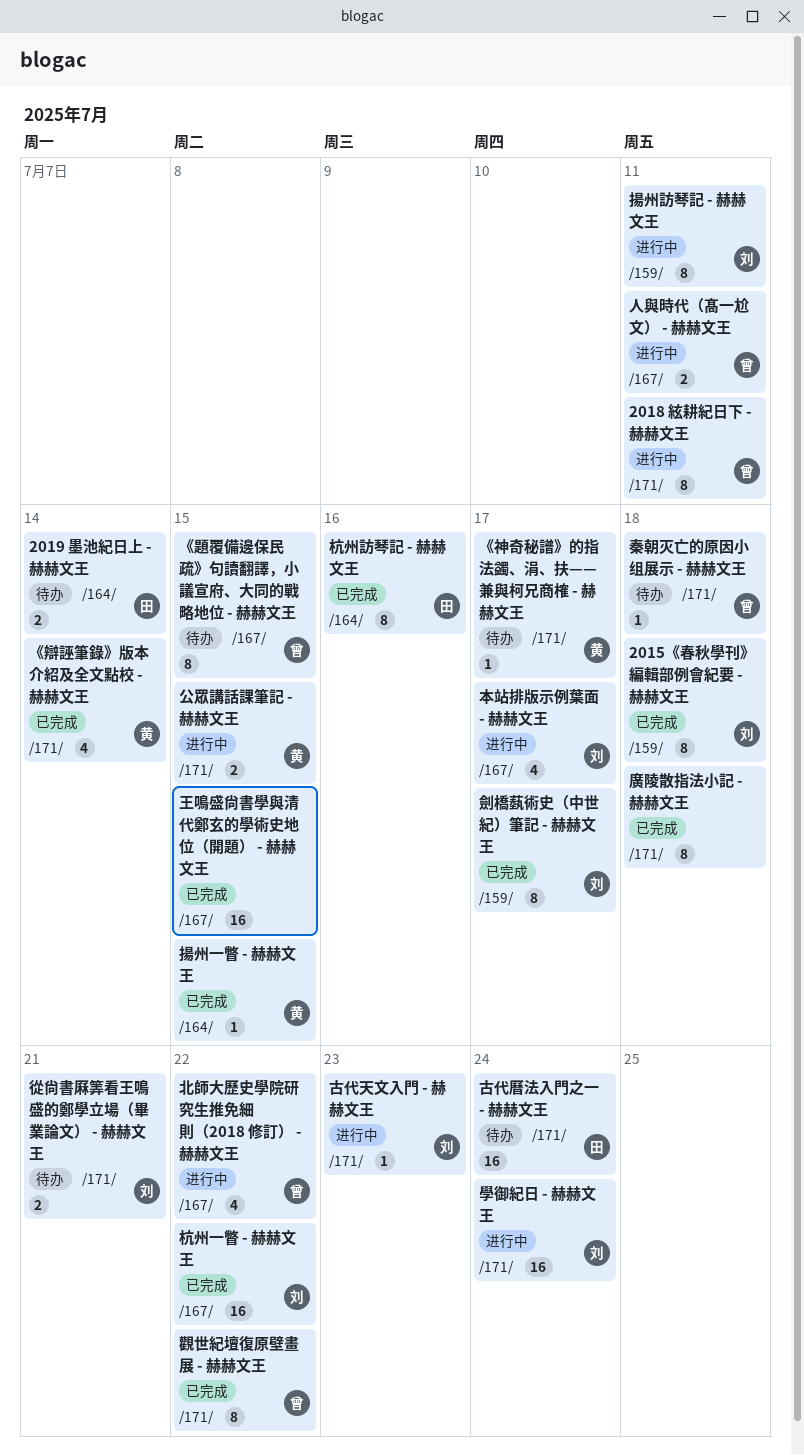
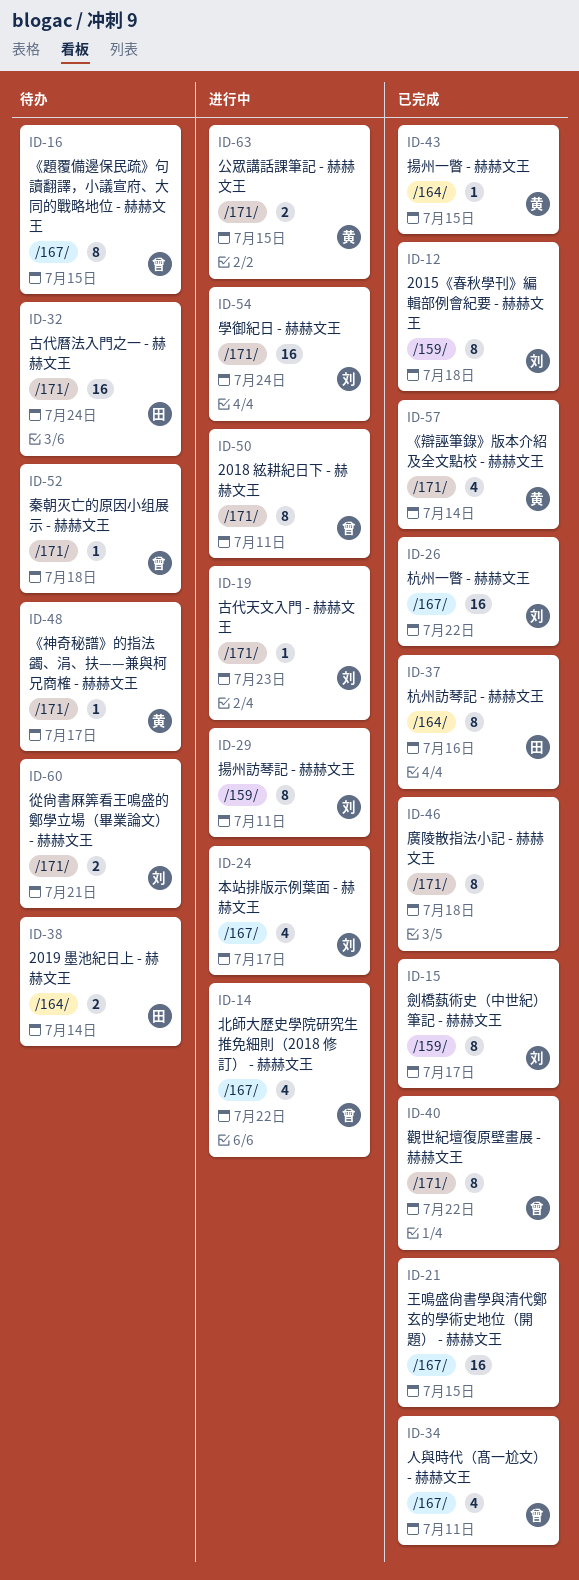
人與時代（髙一尬文） - 赫赫文王, status: 进行中 -> 已完成
人與時代（髙一尬文） - 赫赫文王, estimate: 2 -> 4

